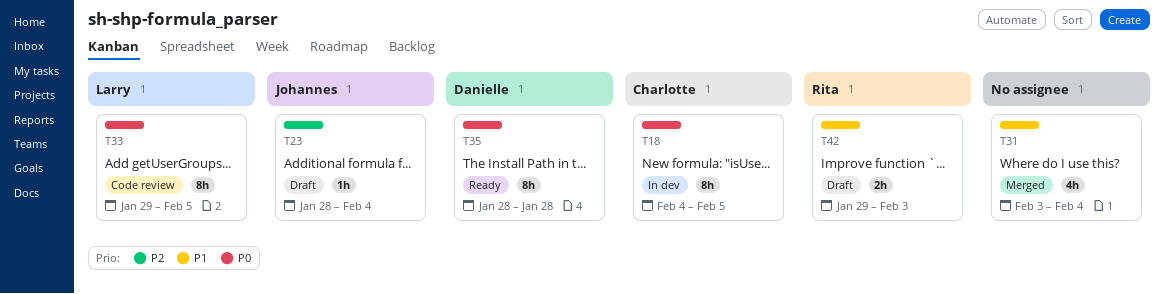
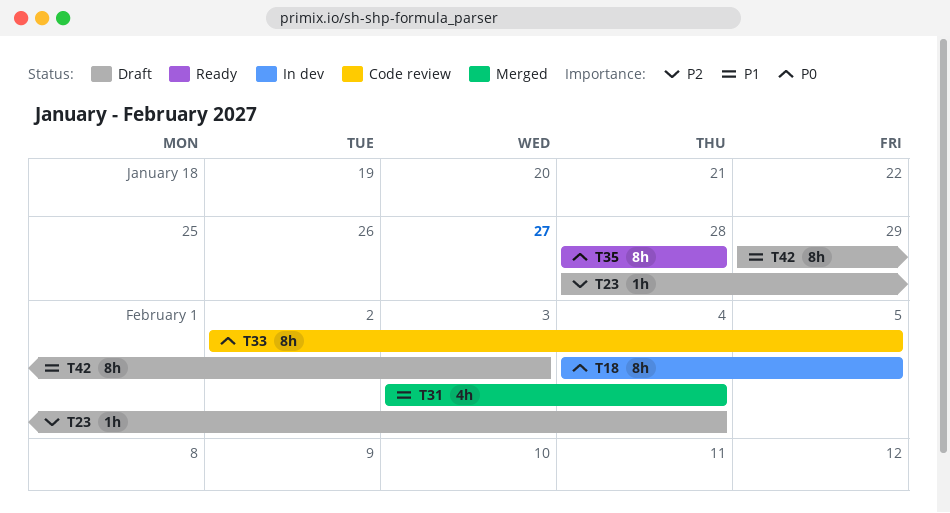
T33, start: Jan 29 -> Feb 2
T42, estimate: 2h -> 8h

